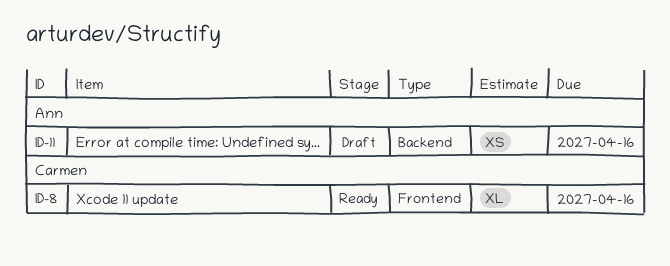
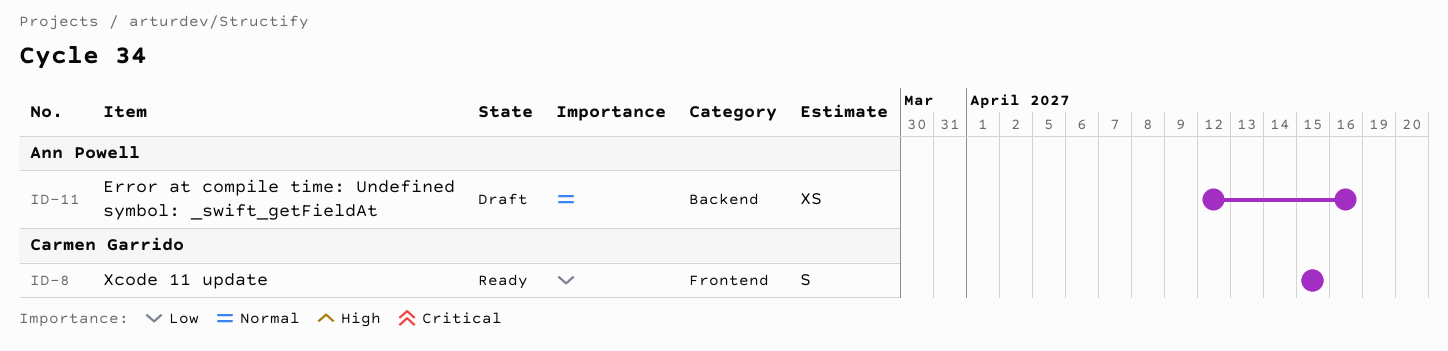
ID-8, estimate: XL -> S
ID-8, due: Apr 16 -> Apr 15

